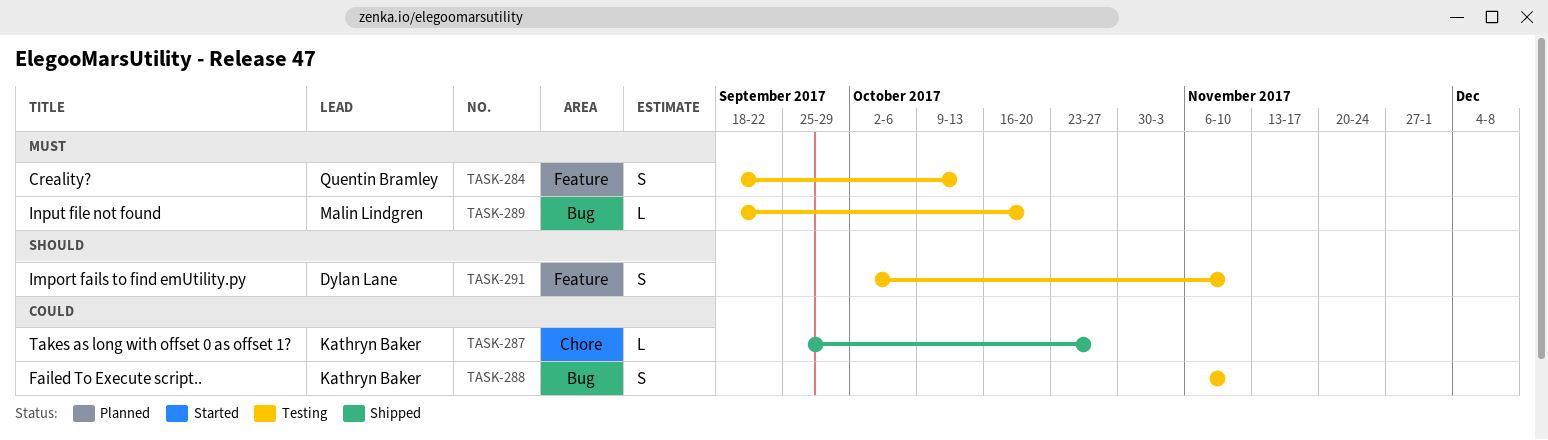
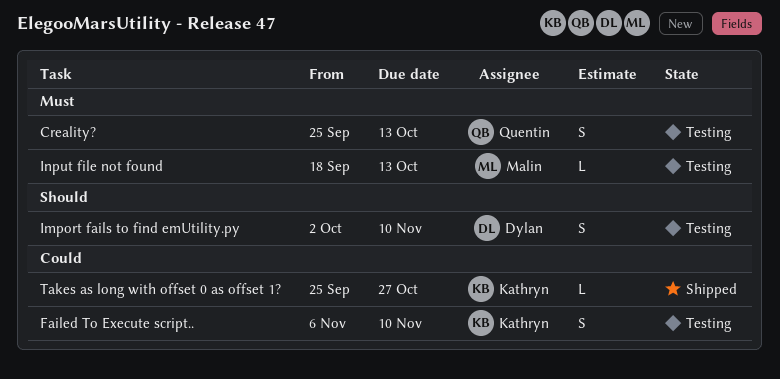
Creality?, start: Sep 18 -> Sep 25
Input file not found, due: Oct 20 -> Oct 13

